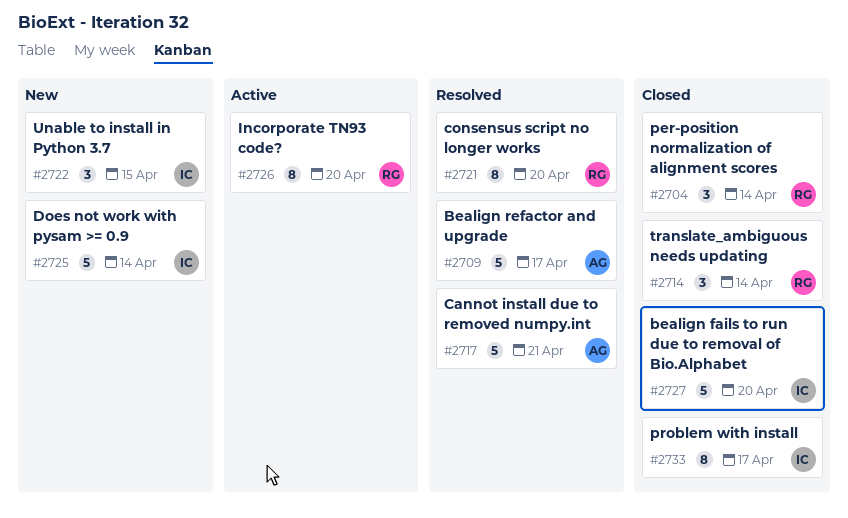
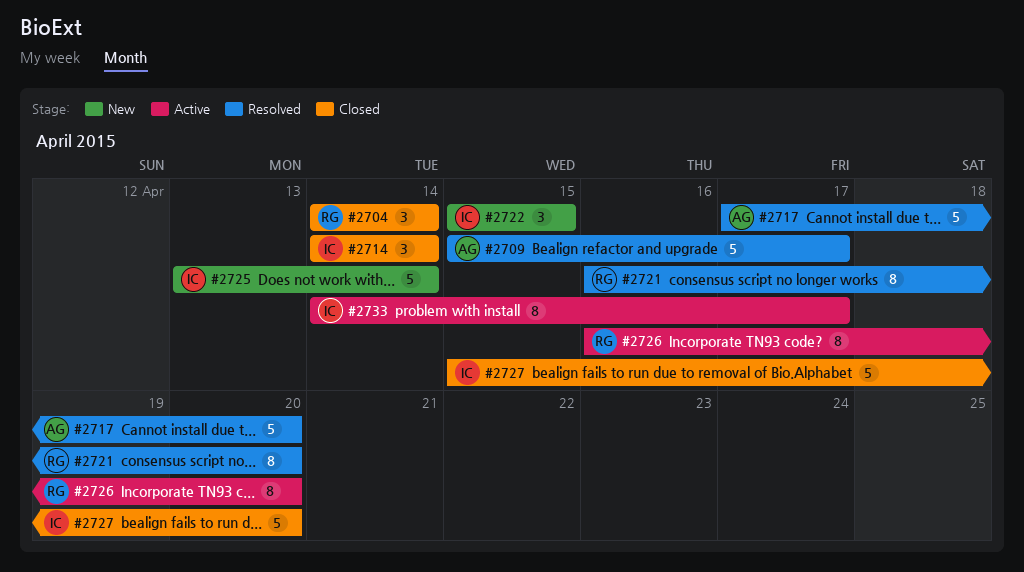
#2714, owner: RG -> IC
#2717, due: Apr 21 -> Apr 20
#2733, status: Closed -> Active

